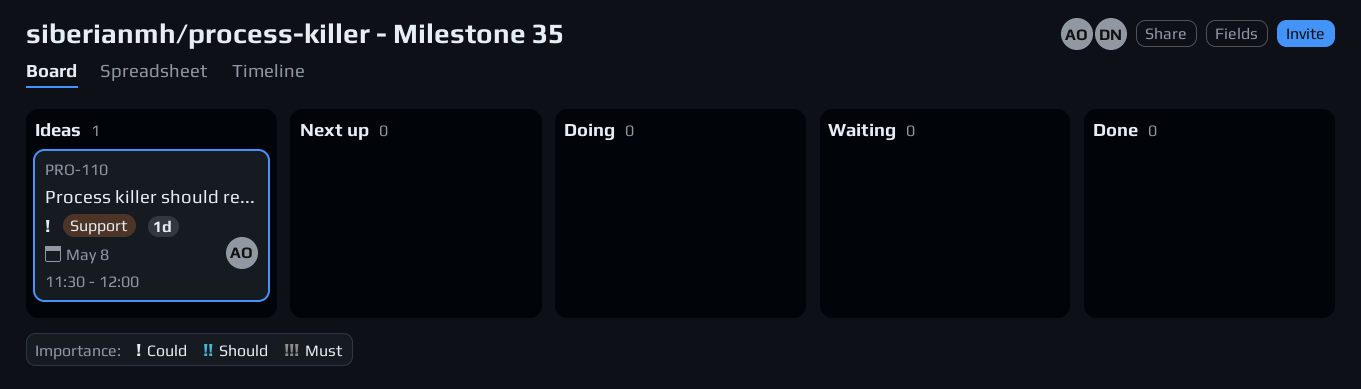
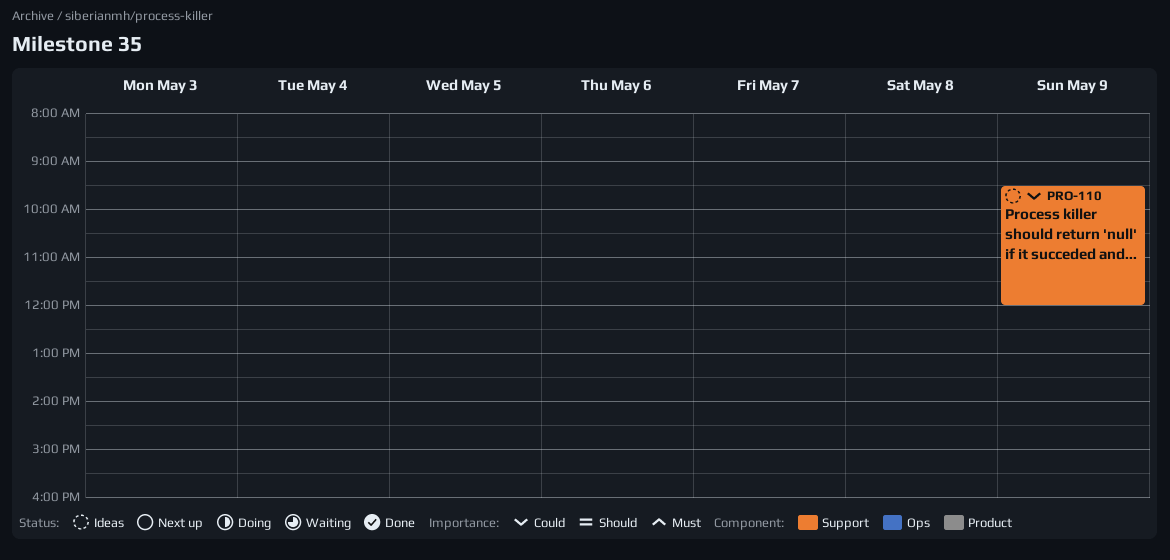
PRO-110, day: May 8 -> May 9
PRO-110, begins: 11:30 -> 09:30

